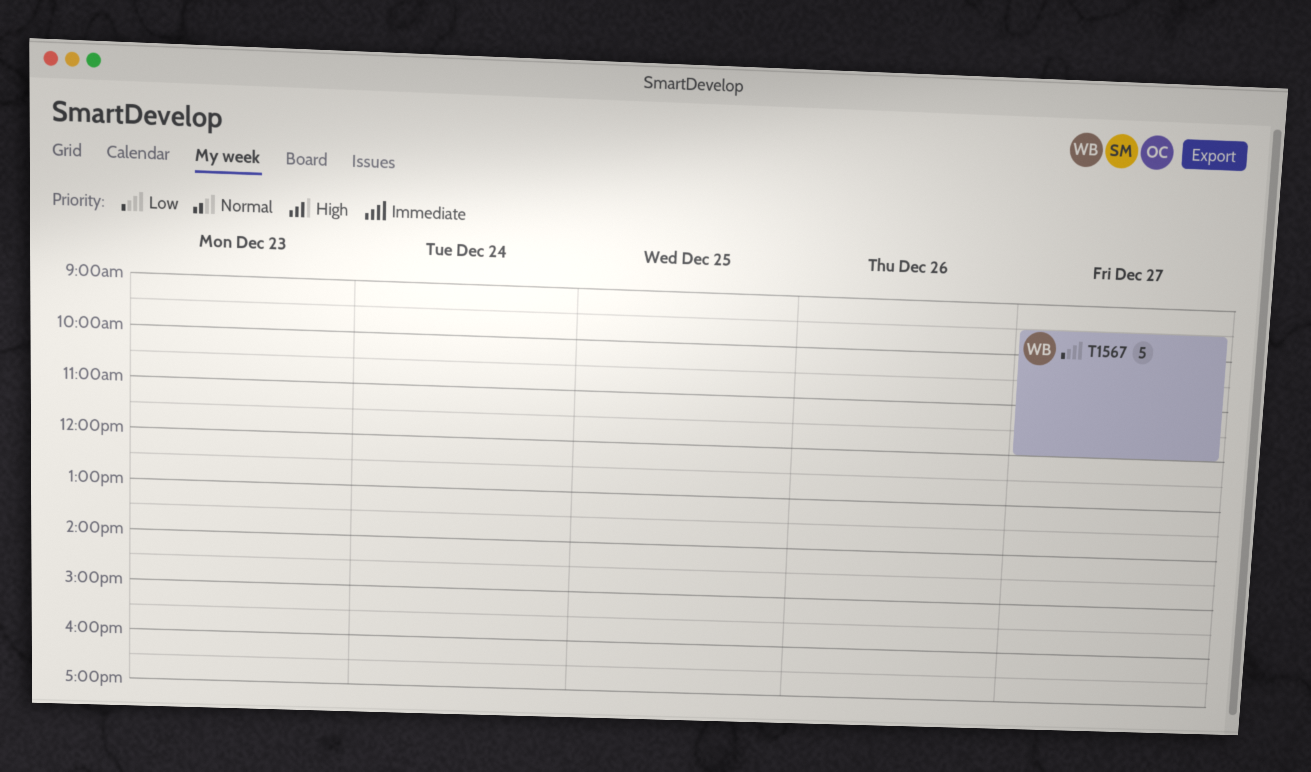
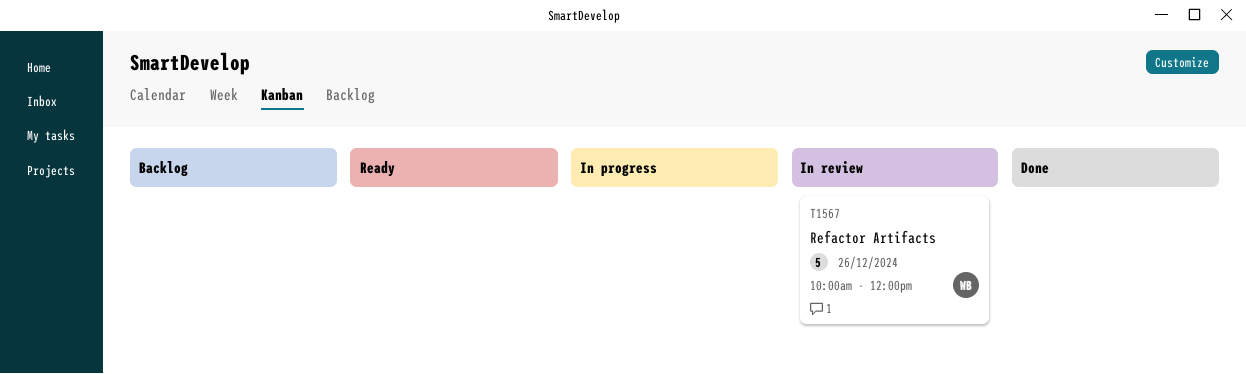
T1567, day: Dec 27 -> Dec 26
T1567, begins: 09:30 -> 10:00

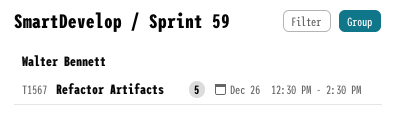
T1567, begins: 10:00 -> 12:30
T1567, ends: 12:00 -> 14:30

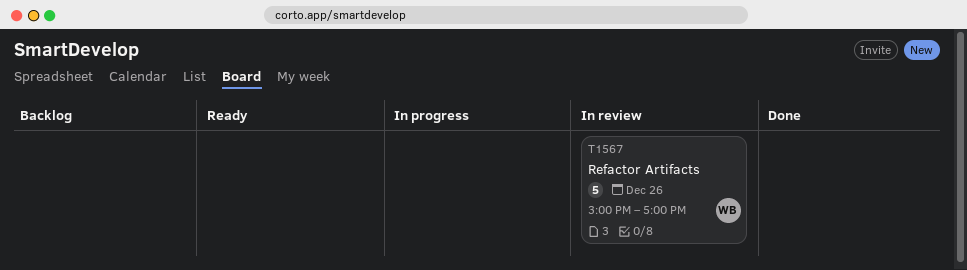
T1567, begins: 12:30 -> 15:00
T1567, ends: 14:30 -> 17:00

